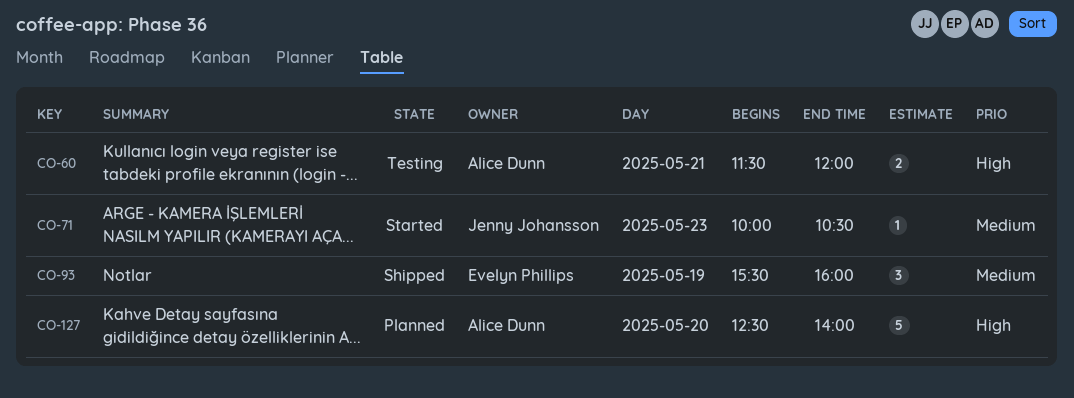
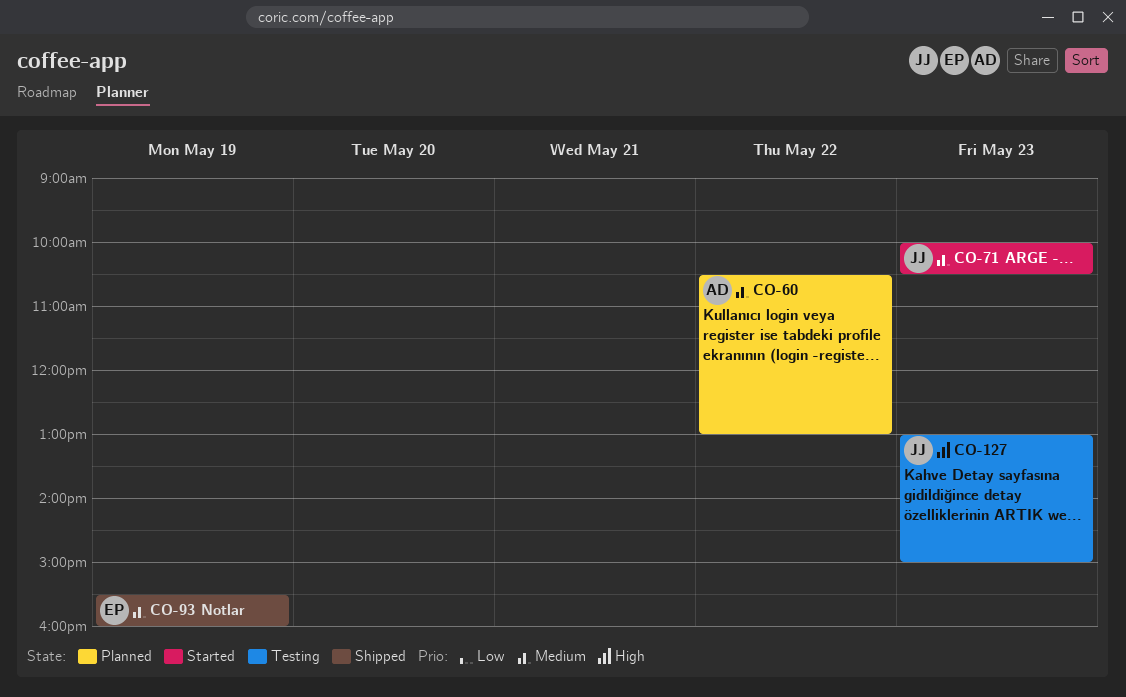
CO-60, status: Testing -> Planned
CO-60, priority: High -> Medium
CO-60, day: May 21 -> May 22
CO-60, begins: 11:30 -> 10:30
CO-60, ends: 12:00 -> 13:00
CO-127, status: Planned -> Testing
CO-127, owner: Alice Dunn -> Jenny Johansson
CO-127, day: May 20 -> May 23
CO-127, begins: 12:30 -> 13:00
CO-127, ends: 14:00 -> 15:00

